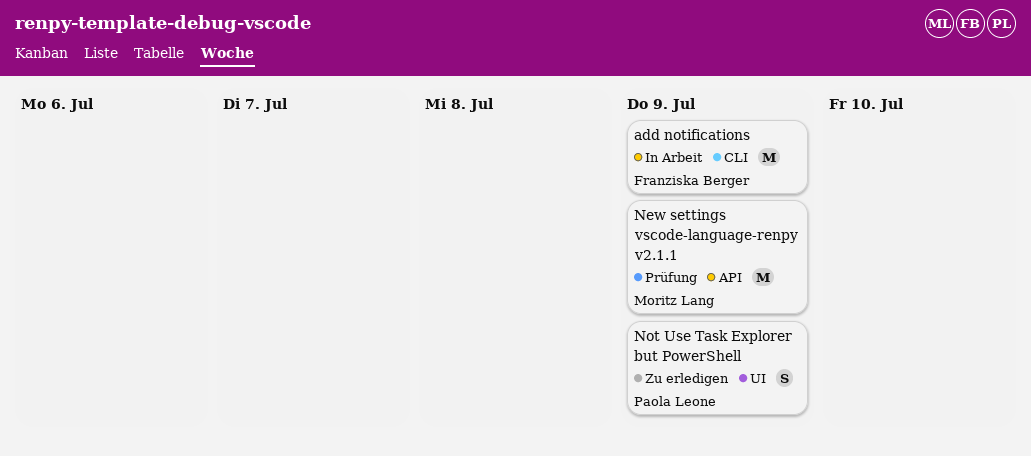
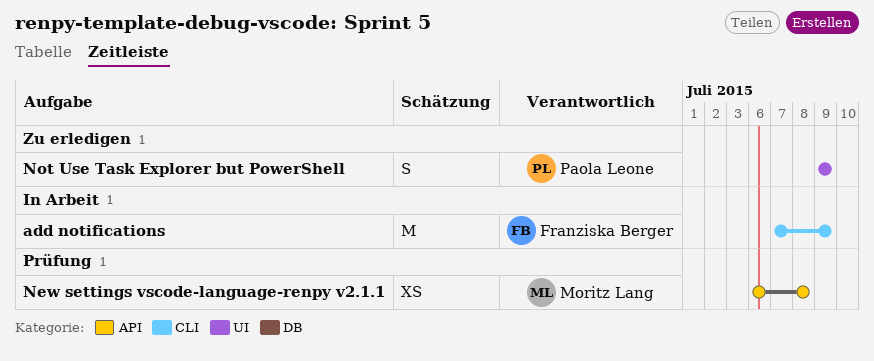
New settings vscode-language-renpy v2.1.1, estimate: M -> XS
New settings vscode-language-renpy v2.1.1, due: Jul 9 -> Jul 8

